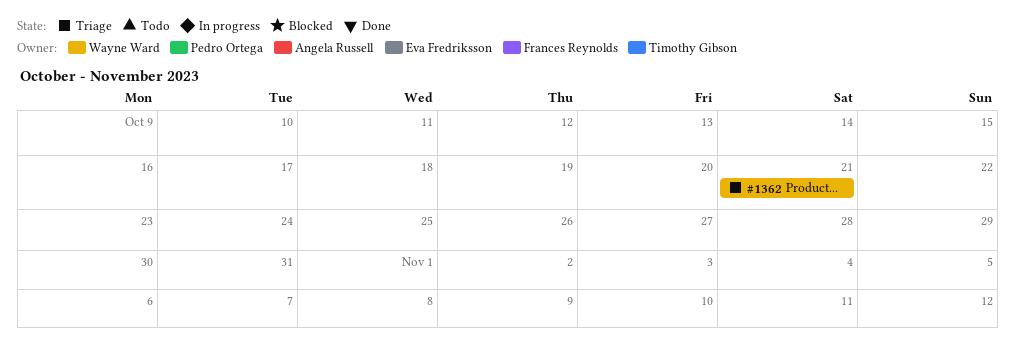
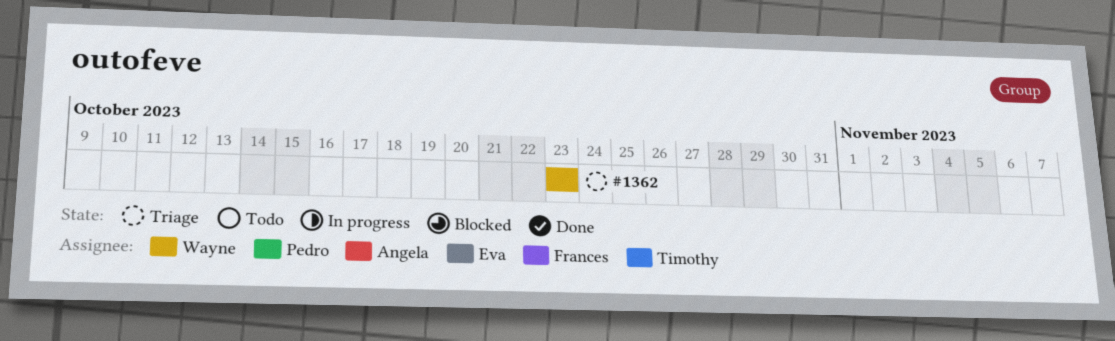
#1362, start: Oct 21 -> Oct 23
#1362, due: Oct 21 -> Oct 23

